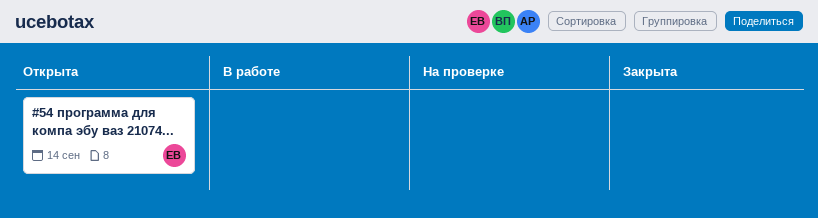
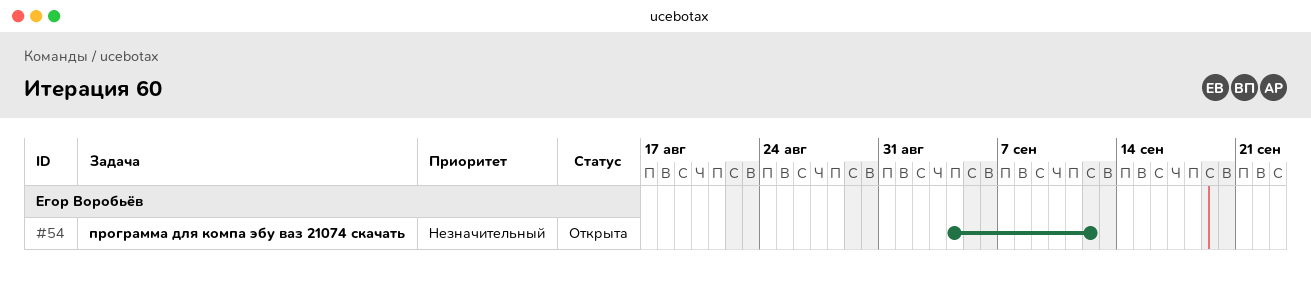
#54, due: Sep 14 -> Sep 12

